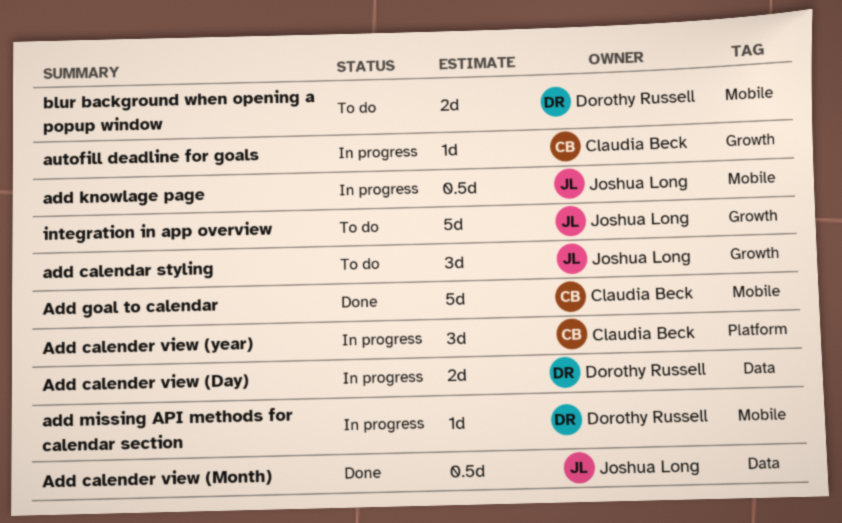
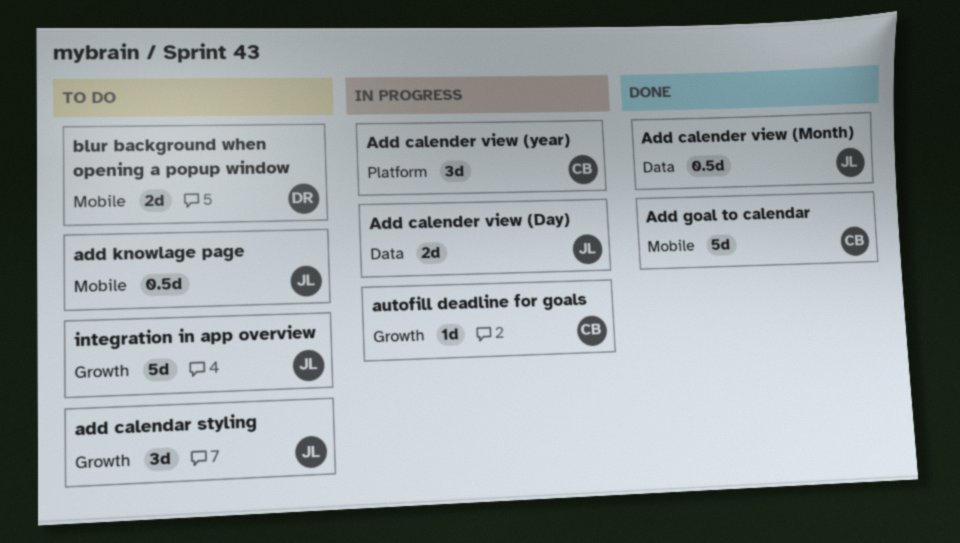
Add calender view (Day), owner: Dorothy Russell -> Joshua Long
add knowlage page, status: In progress -> To do
add missing API methods for calendar section: present -> none

